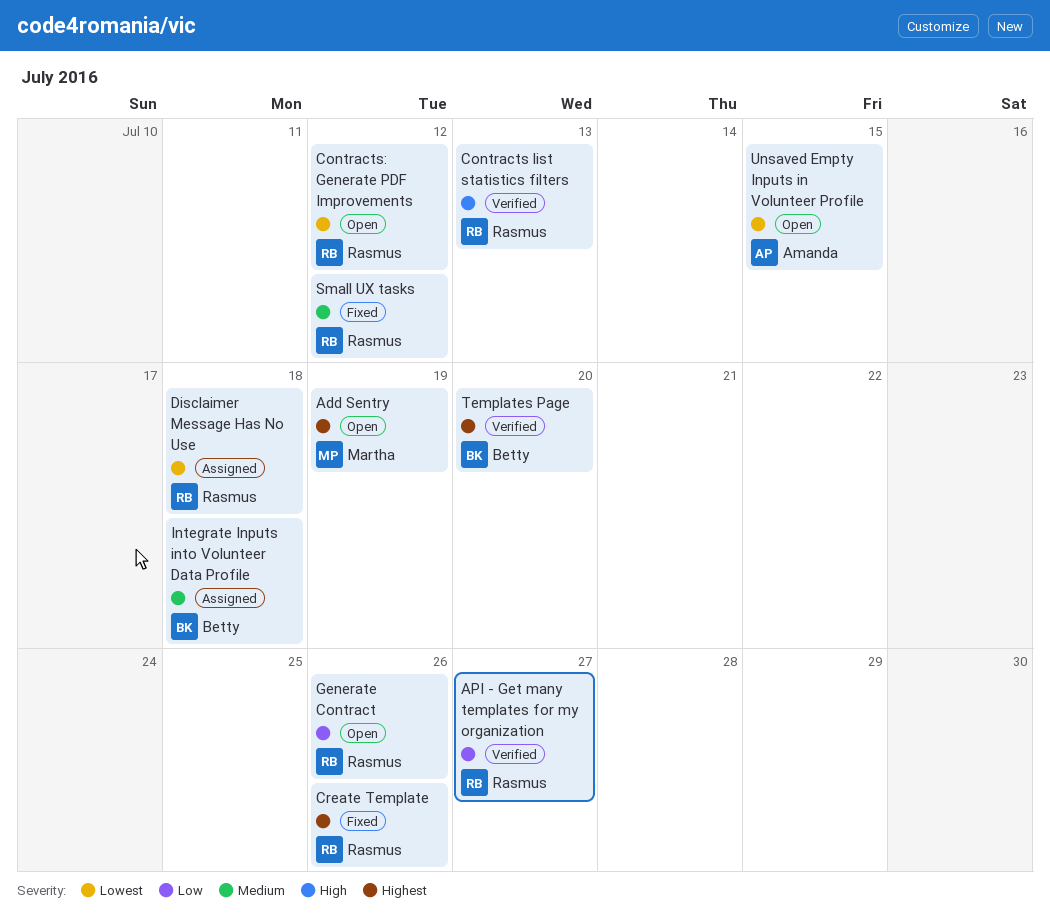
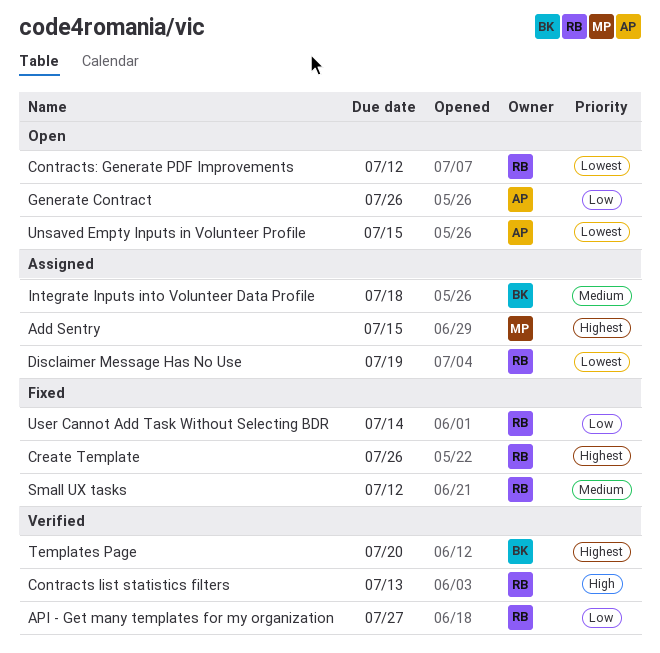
Add Sentry, status: Open -> Assigned
Add Sentry, due: Jul 19 -> Jul 15
Disclaimer Message Has No Use, due: Jul 18 -> Jul 19
Generate Contract, owner: Rasmus -> Amanda
User Cannot Add Task Without Selecting BDR: none -> present

